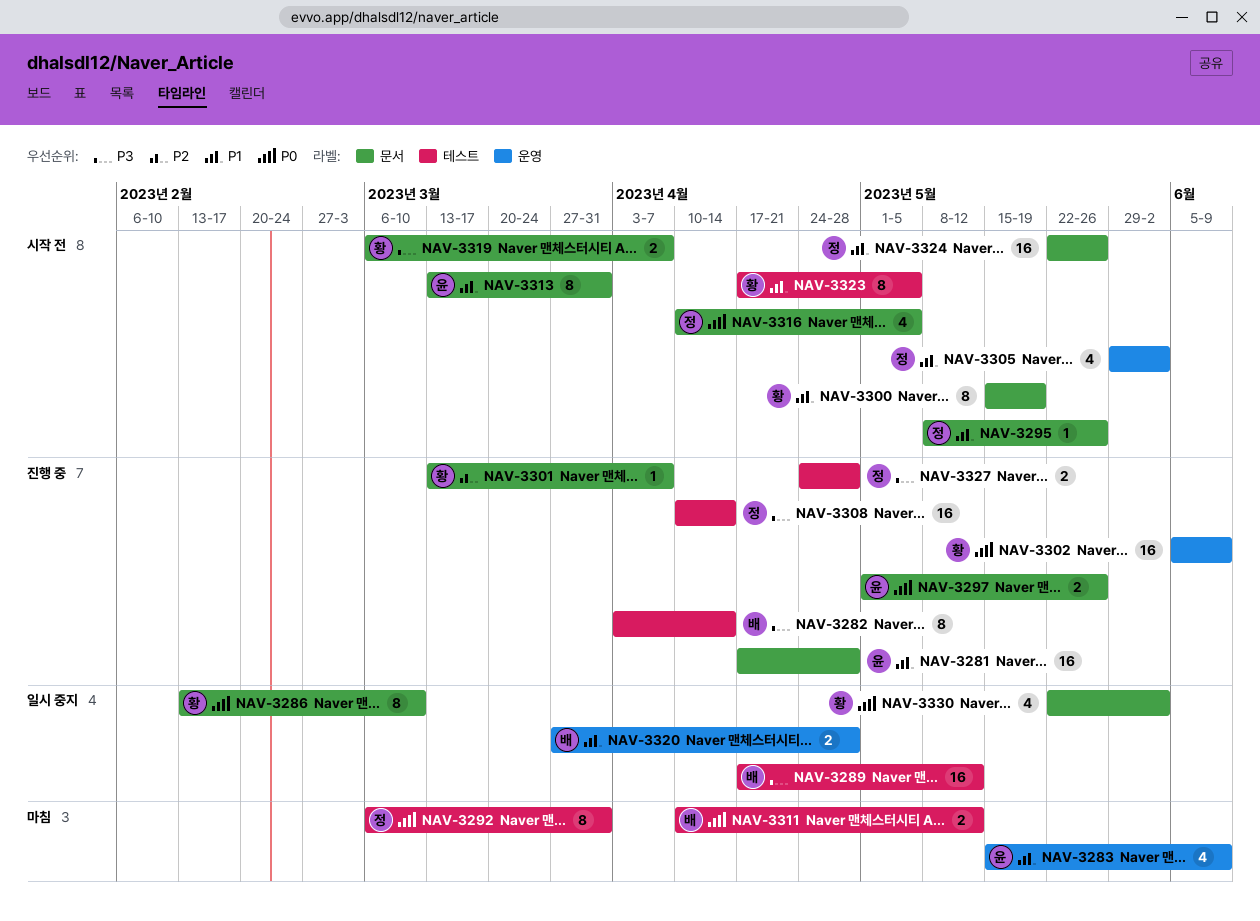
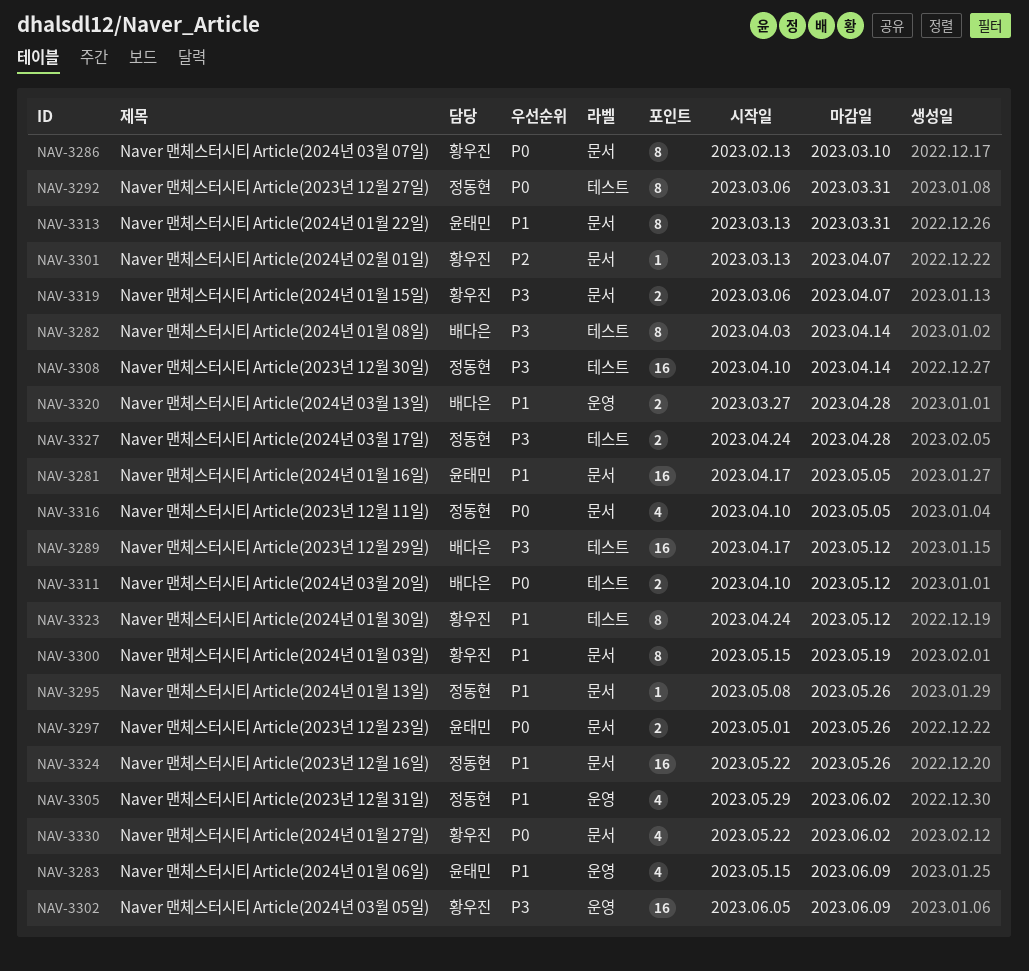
NAV-3281, due: Apr 28 -> May 5
NAV-3302, priority: P0 -> P3
NAV-3323, start: Apr 17 -> Apr 24
NAV-3323, due: May 5 -> May 12

